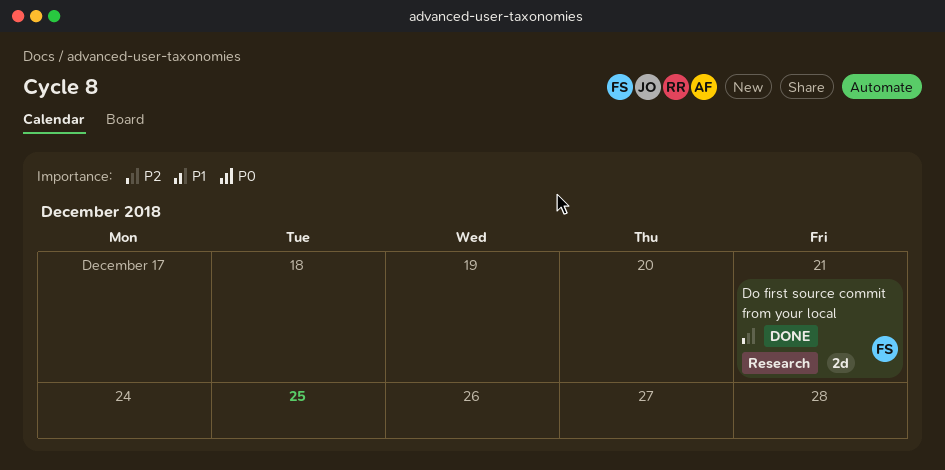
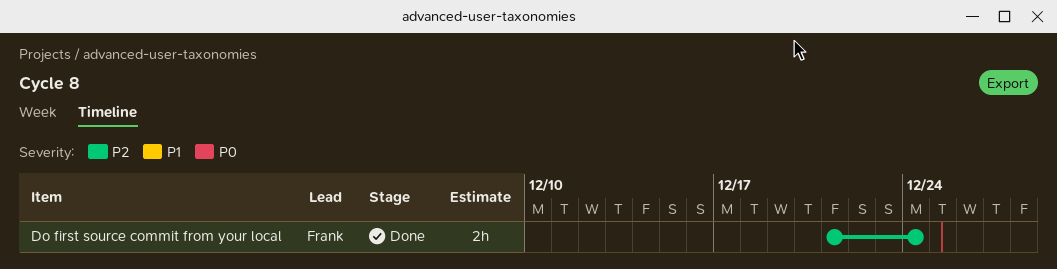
Do first source commit from your local, estimate: 2d -> 2h
Do first source commit from your local, due: Dec 21 -> Dec 24

